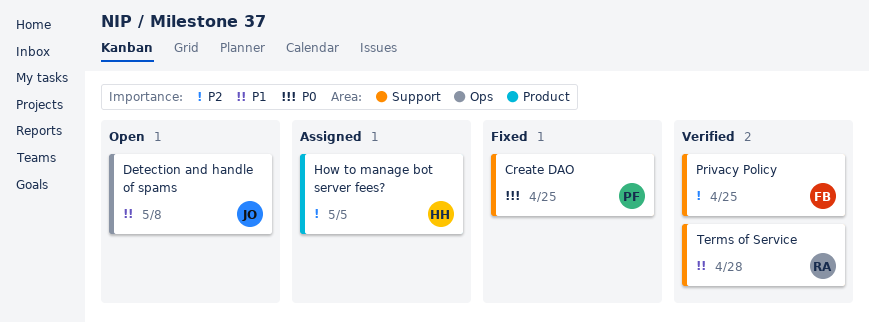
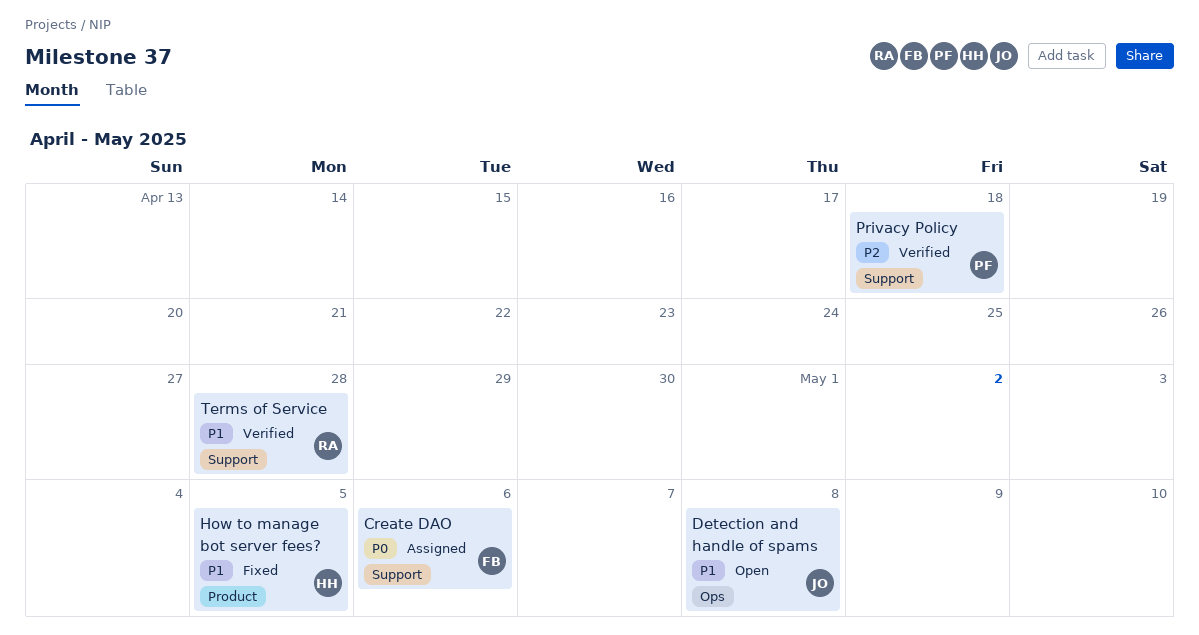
Create DAO, status: Fixed -> Assigned
Create DAO, owner: PF -> FB
Create DAO, due: Apr 25 -> May 6
How to manage bot server fees?, status: Assigned -> Fixed
How to manage bot server fees?, priority: P2 -> P1
Privacy Policy, owner: FB -> PF
Privacy Policy, due: Apr 25 -> Apr 18

